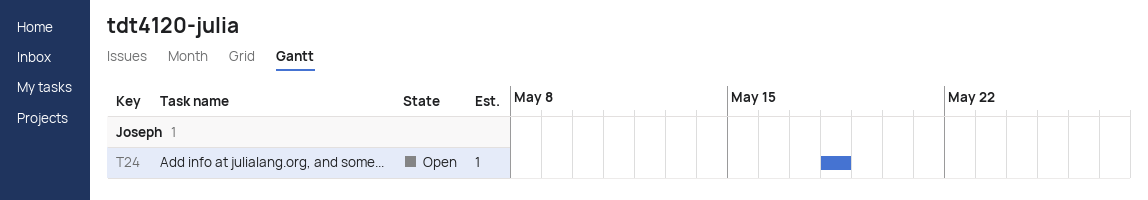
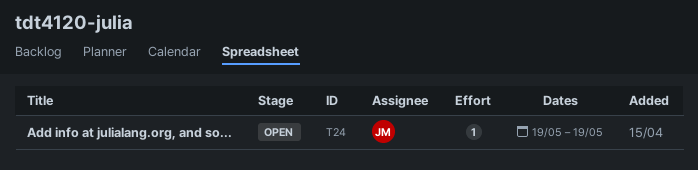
T24, start: May 18 -> May 19
T24, due: May 18 -> May 19

